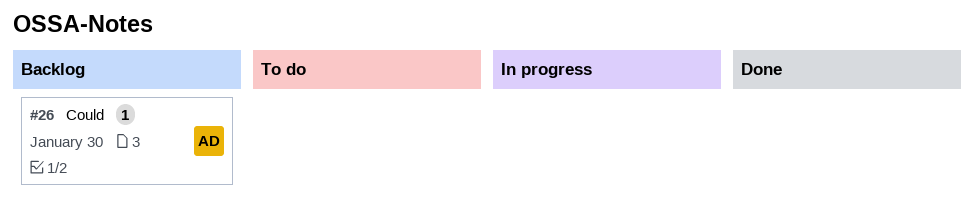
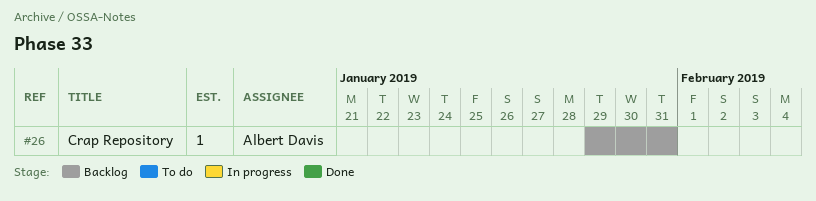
#26, due: Jan 30 -> Jan 31

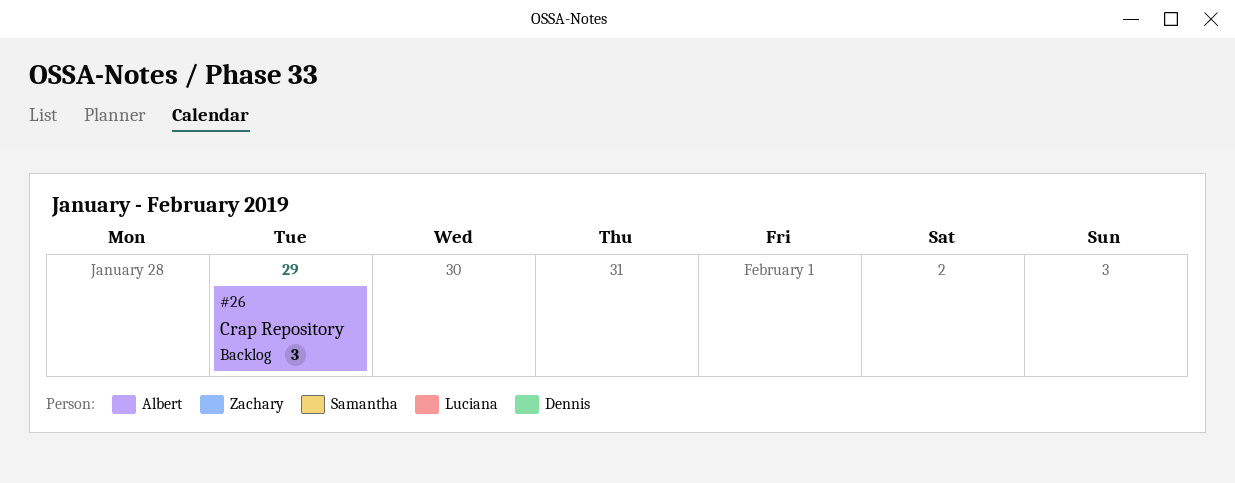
#26, estimate: 1 -> 3
#26, due: Jan 31 -> Jan 29

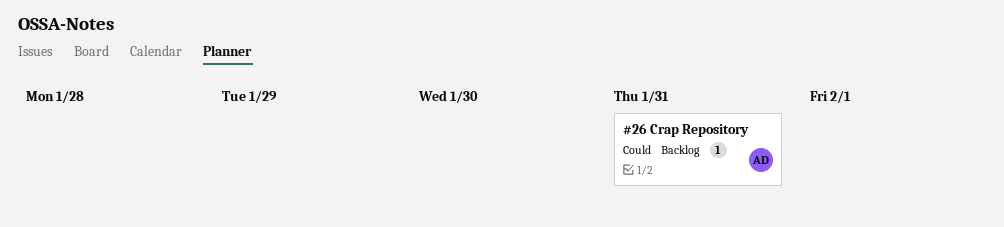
#26, estimate: 3 -> 1
#26, due: Jan 29 -> Jan 31

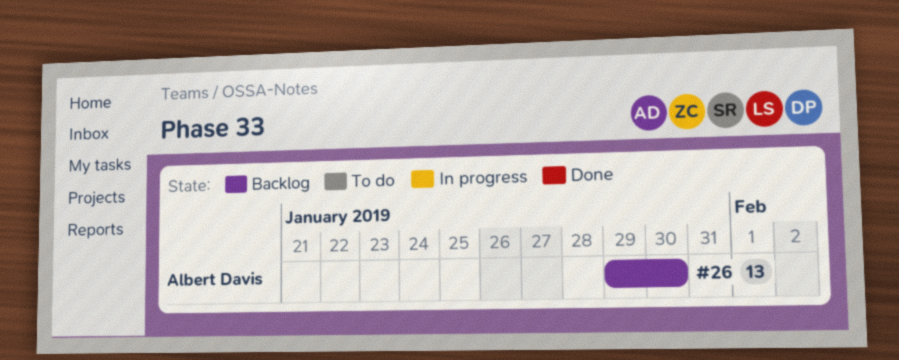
#26, estimate: 1 -> 13
#26, due: Jan 31 -> Jan 30

